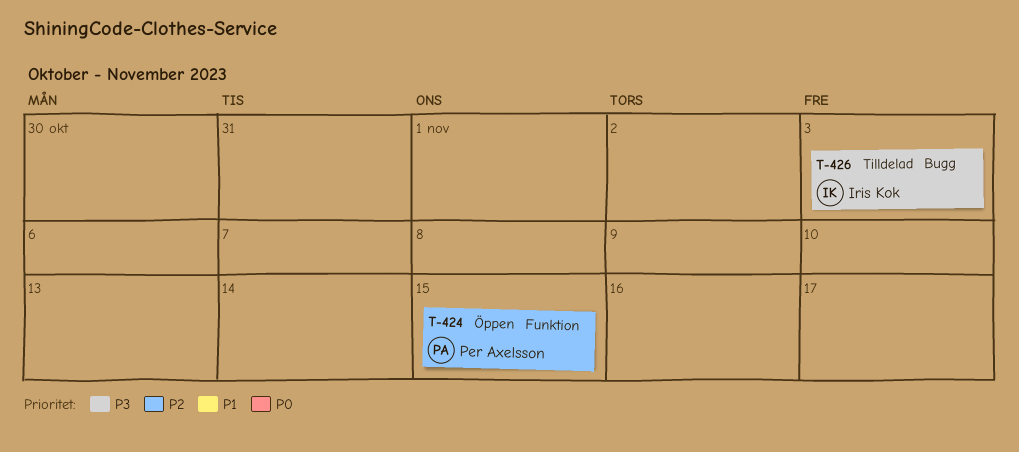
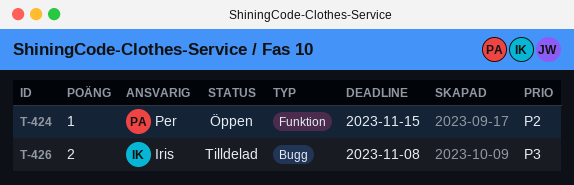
T-426, due: Nov 3 -> Nov 8

